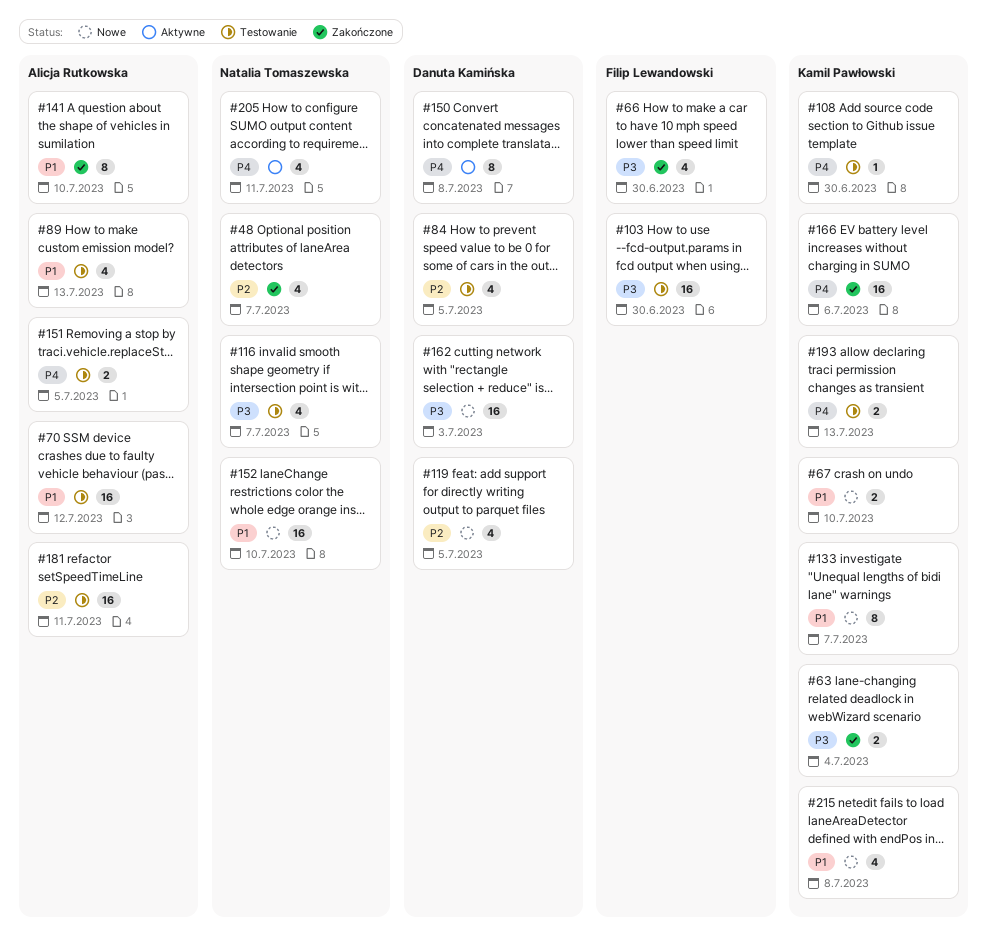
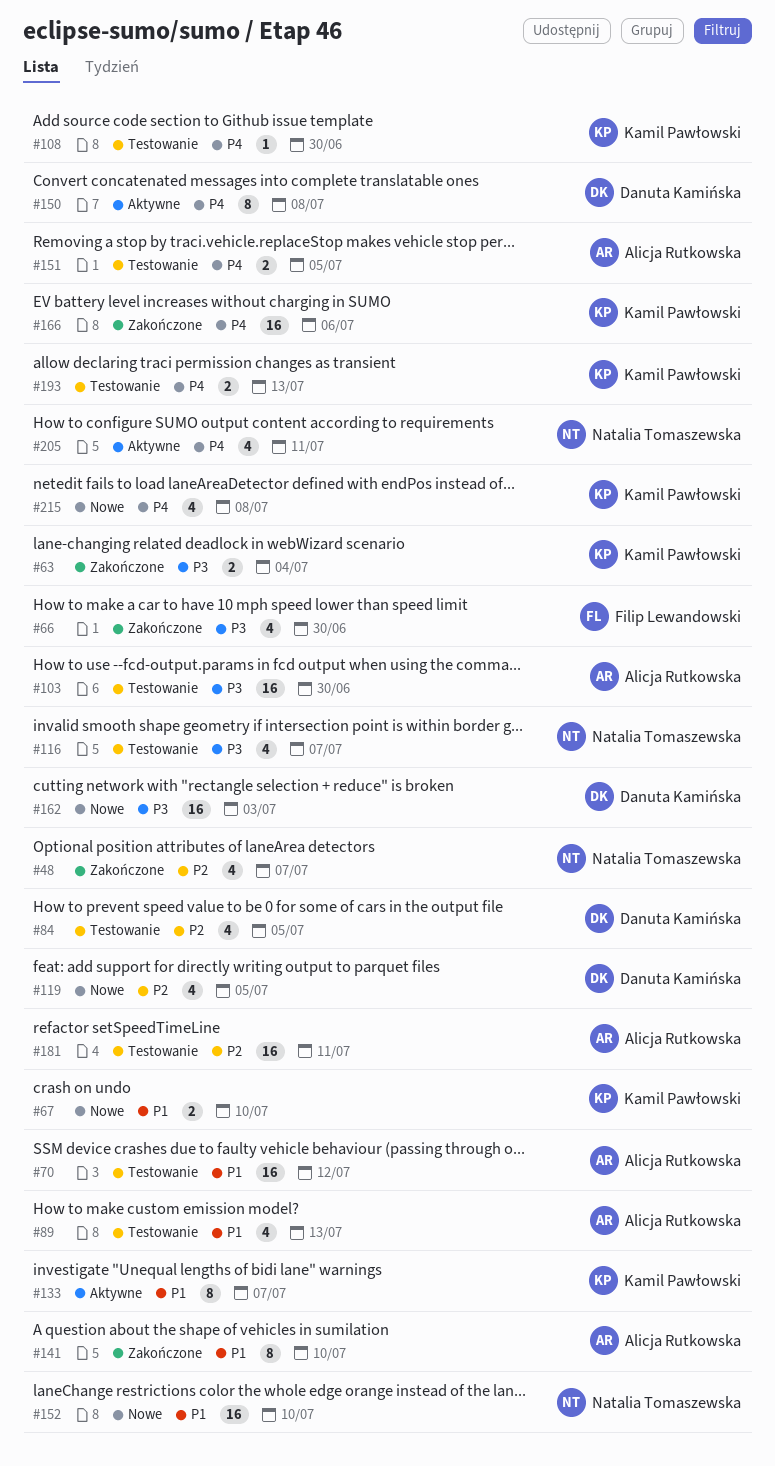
#103, owner: Filip Lewandowski -> Alicja Rutkowska
#133, status: Nowe -> Aktywne
#215, priority: P1 -> P4

